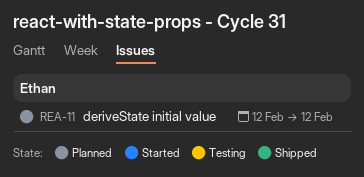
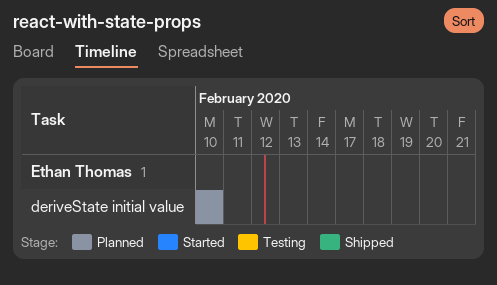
deriveState initial value, start: Feb 12 -> Feb 10
deriveState initial value, due: Feb 12 -> Feb 10

